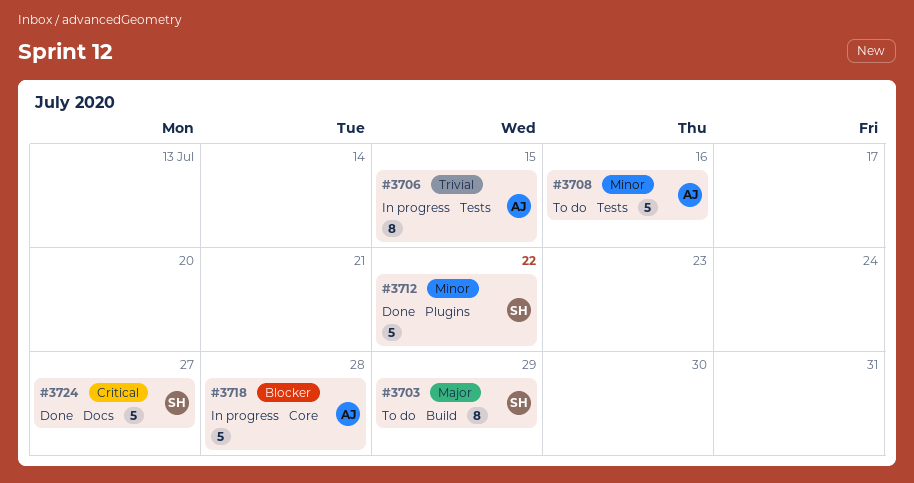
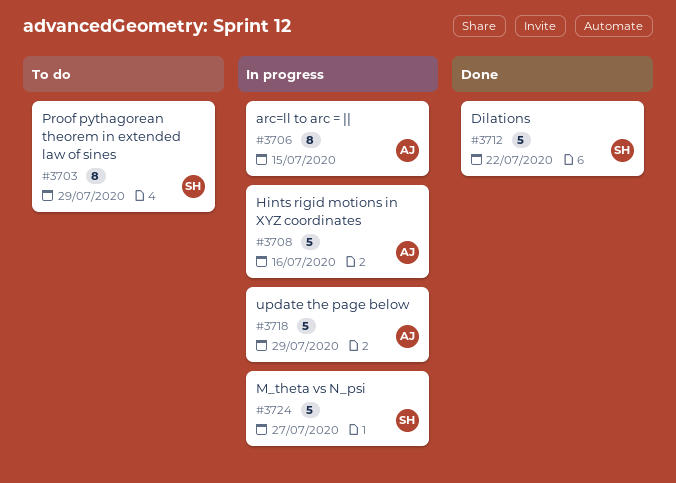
#3708, status: To do -> In progress
#3718, due: Jul 28 -> Jul 29
#3724, status: Done -> In progress

